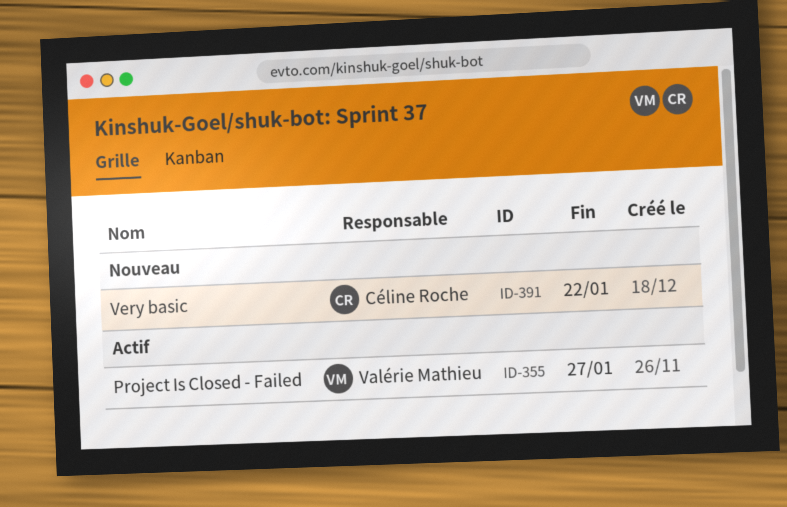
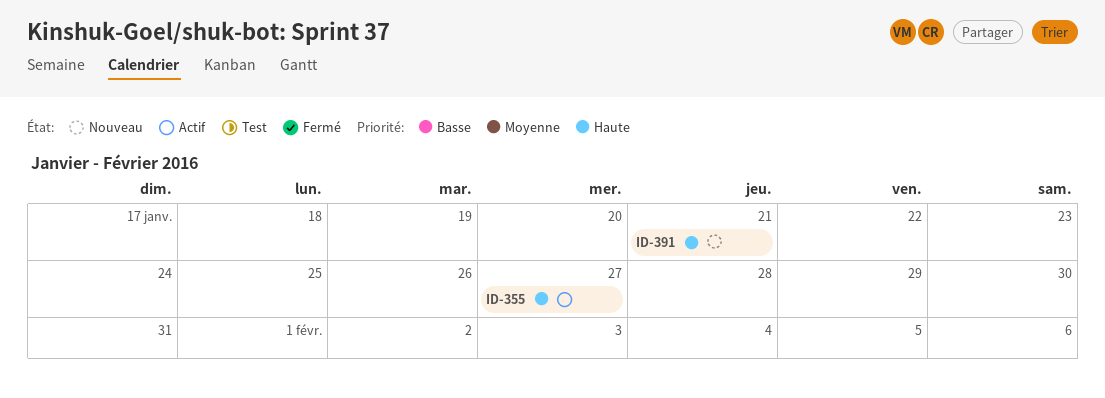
ID-391, due: Jan 22 -> Jan 21

